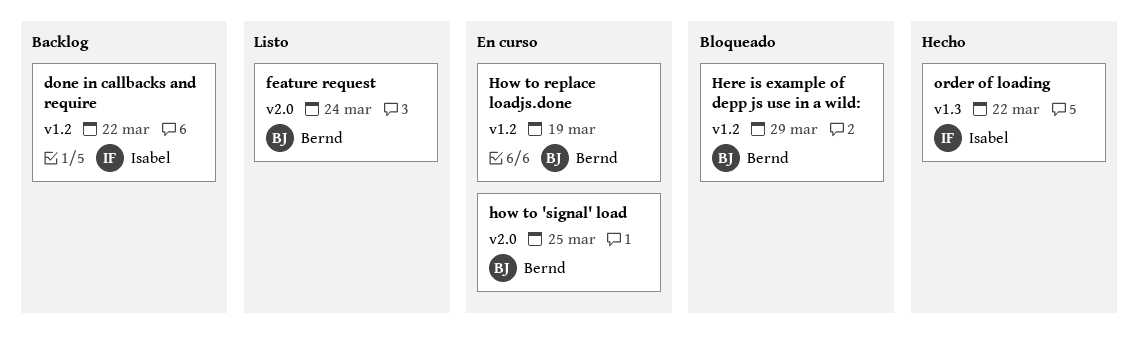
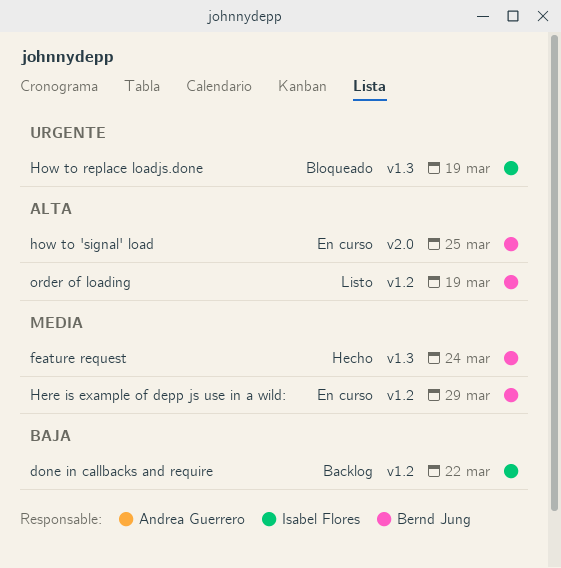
feature request, status: Listo -> Hecho
feature request, label: v2.0 -> v1.3
Here is example of depp js use in a wild:, status: Bloqueado -> En curso
How to replace loadjs.done, status: En curso -> Bloqueado
How to replace loadjs.done, owner: Bernd Jung -> Isabel Flores
How to replace loadjs.done, label: v1.2 -> v1.3
order of loading, status: Hecho -> Listo
order of loading, owner: Isabel Flores -> Bernd Jung
order of loading, label: v1.3 -> v1.2
order of loading, due: Mar 22 -> Mar 19

